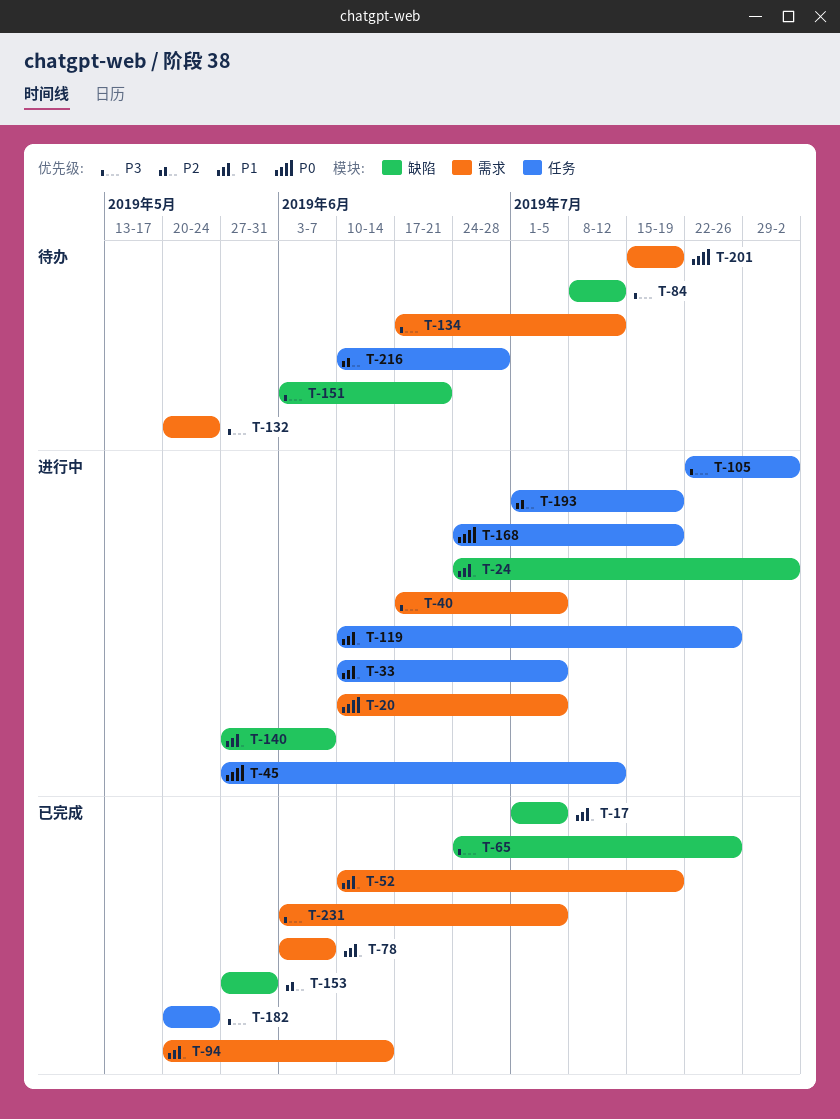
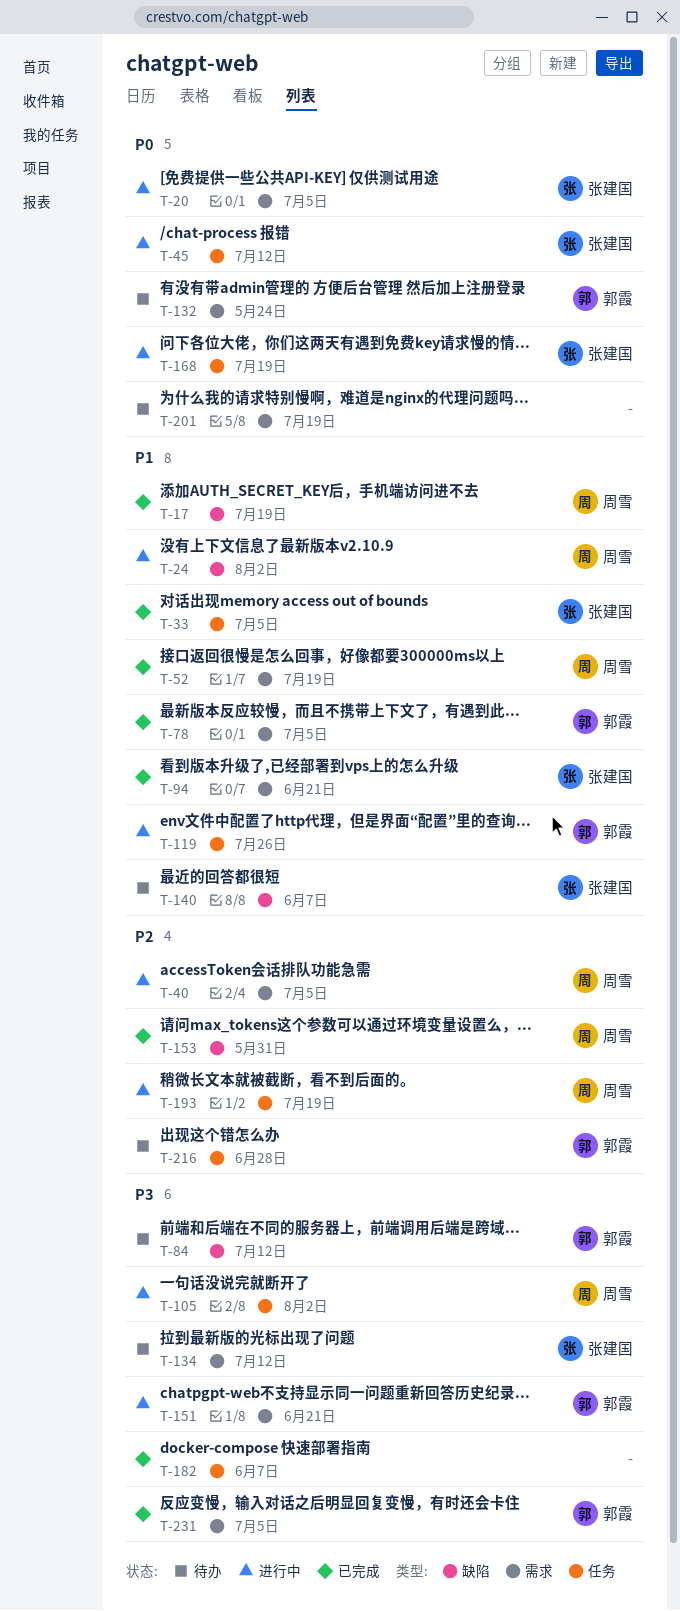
T-17, due: Jul 5 -> Jul 19
T-33, status: 进行中 -> 已完成
T-40, priority: P3 -> P2
T-65: present -> none
T-78, due: Jun 7 -> Jul 5
T-94, due: Jun 14 -> Jun 21
T-132, priority: P3 -> P0
T-140, status: 进行中 -> 待办
T-151, status: 待办 -> 进行中
T-151, label: 缺陷 -> 需求
T-182, due: May 24 -> Jun 7

